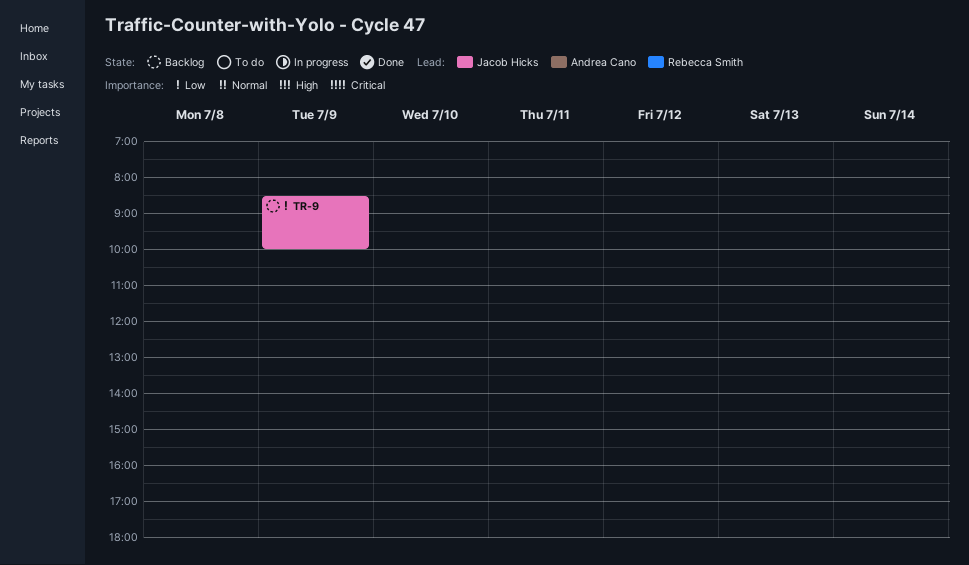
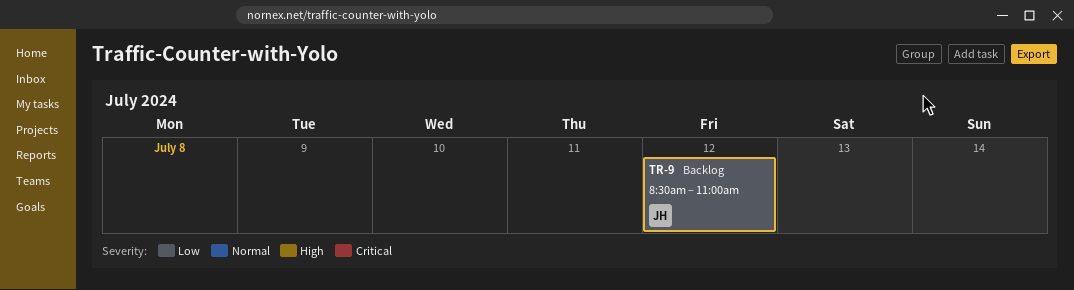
TR-9, day: Jul 9 -> Jul 12
TR-9, ends: 10:00 -> 11:00

